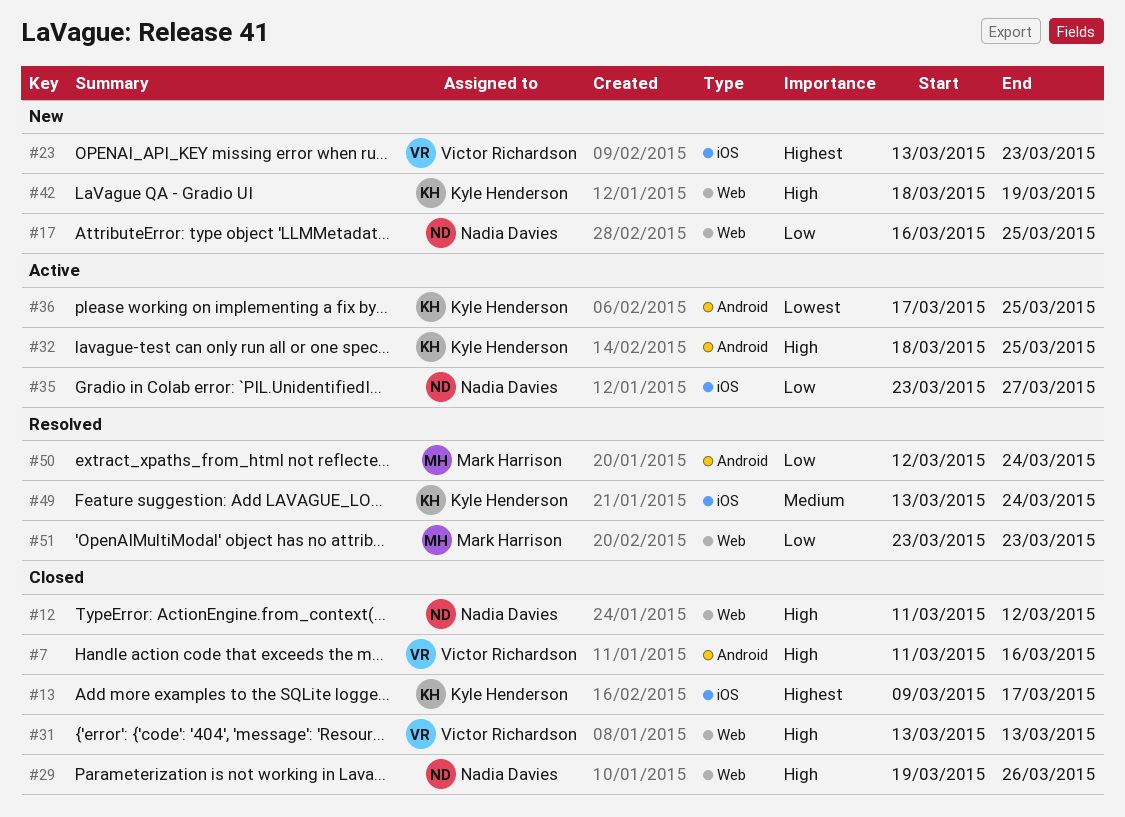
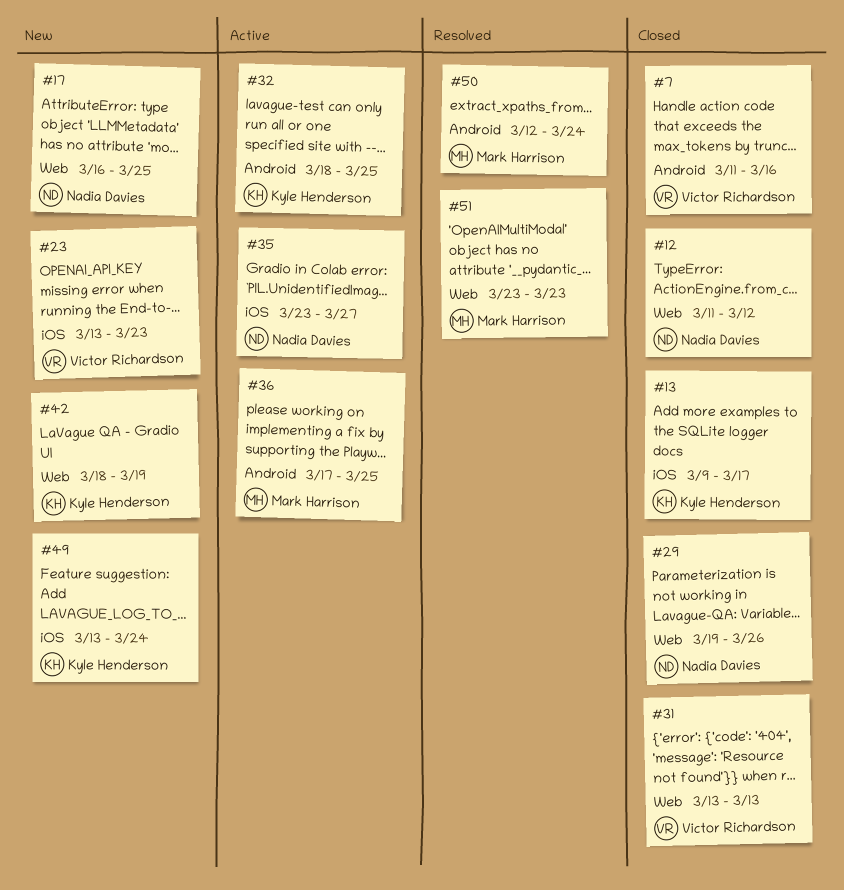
#36, owner: Kyle Henderson -> Mark Harrison
#49, status: Resolved -> New

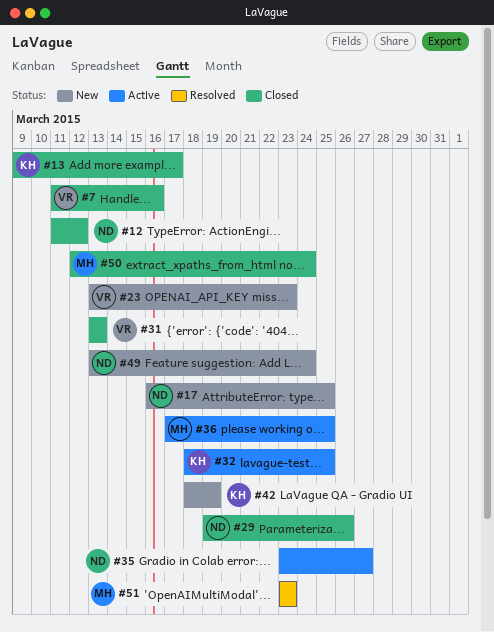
#49, owner: Kyle Henderson -> Nadia Davies
#50, status: Resolved -> Closed

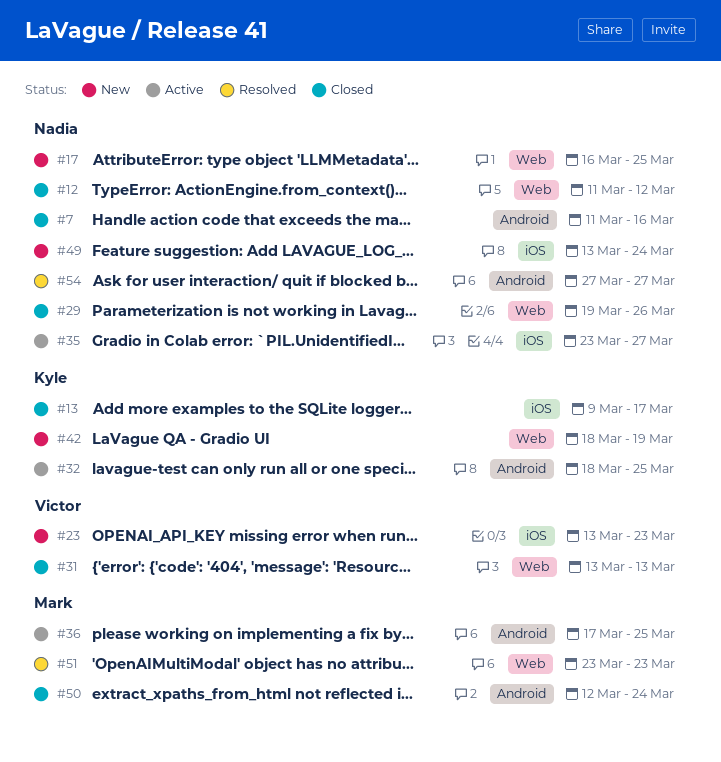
#7, owner: Victor -> Nadia
#54: none -> present

